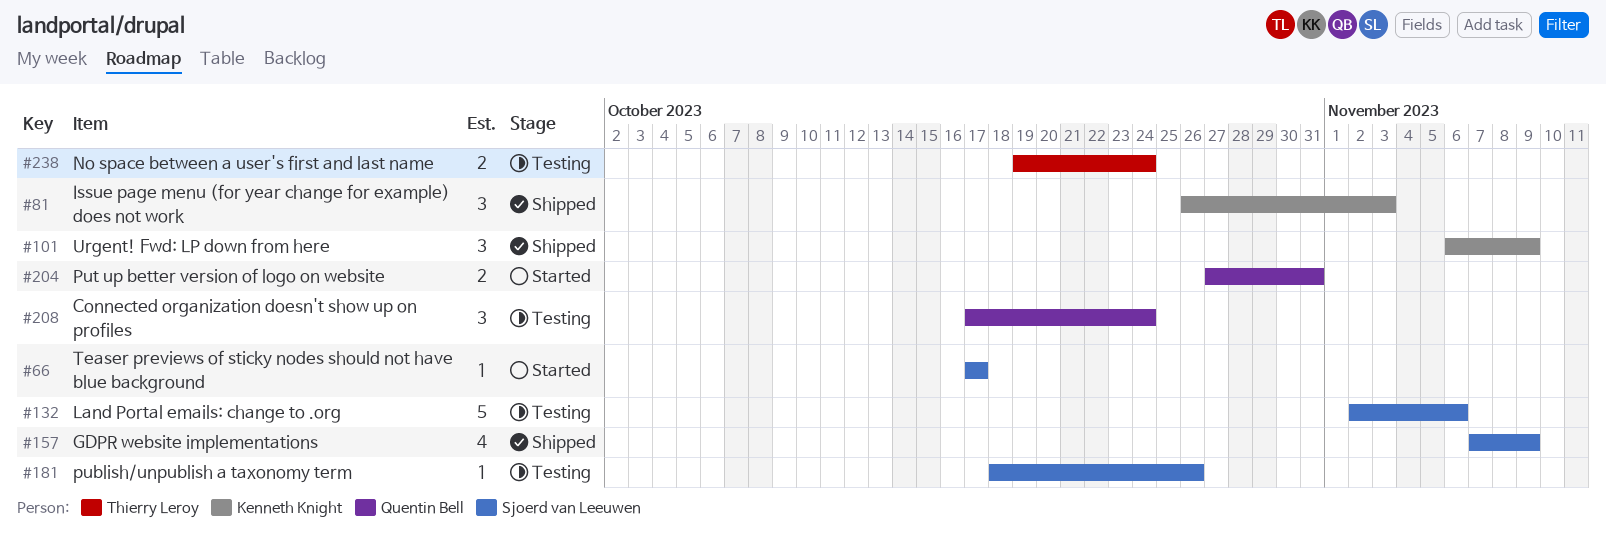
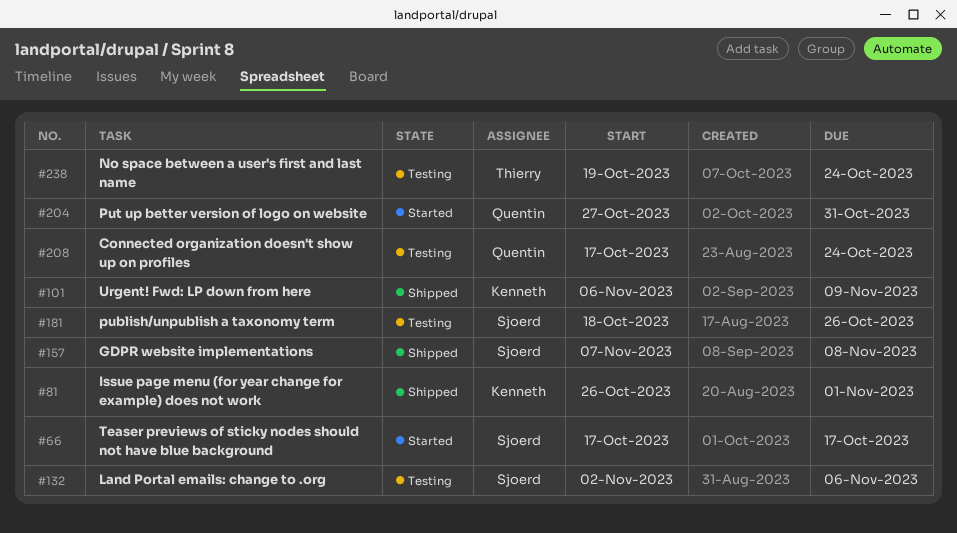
#81, due: Nov 3 -> Nov 1
#157, due: Nov 9 -> Nov 8

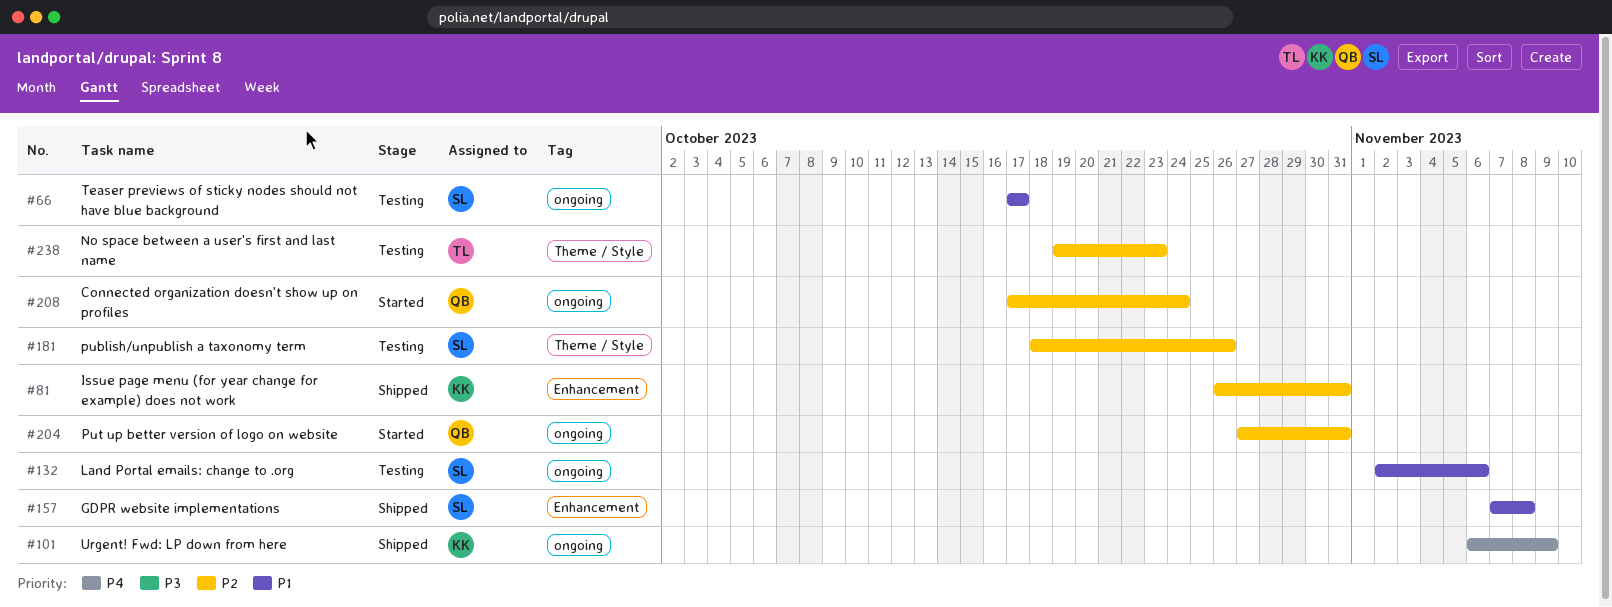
#66, status: Started -> Testing
#81, due: Nov 1 -> Oct 31
#208, status: Testing -> Started
#238, due: Oct 24 -> Oct 23

